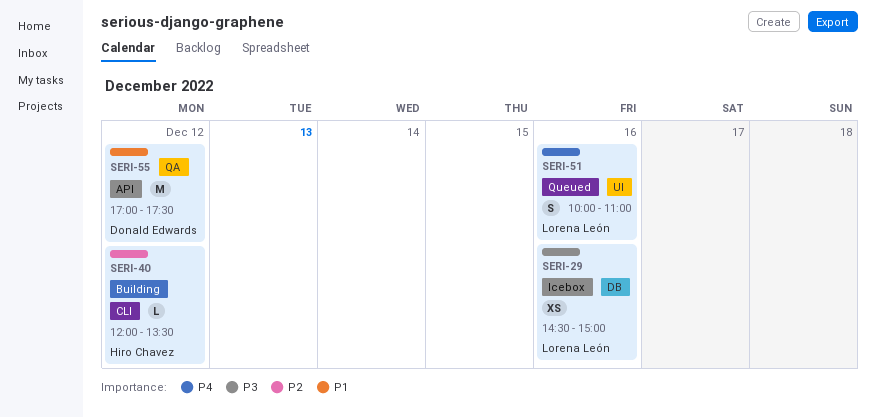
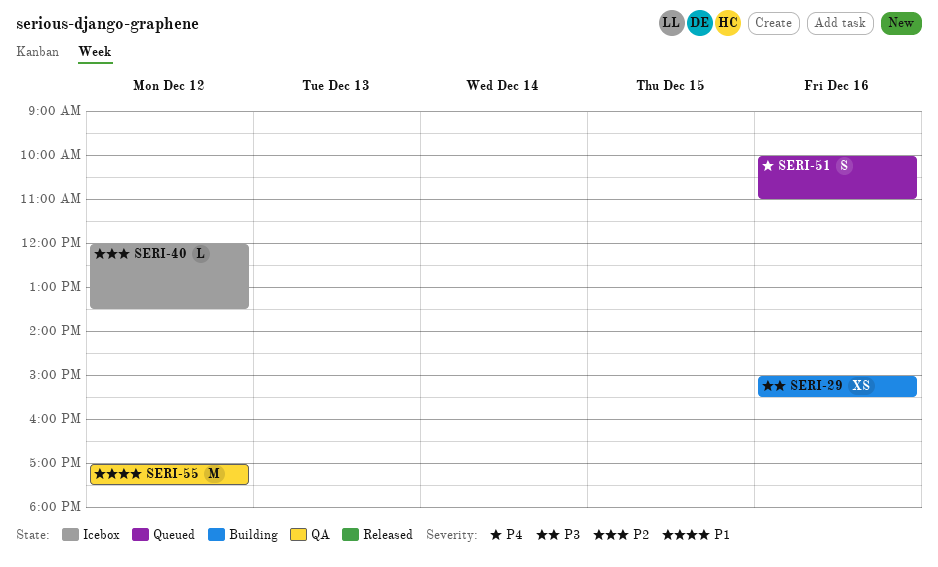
SERI-29, status: Icebox -> Building
SERI-29, begins: 14:30 -> 15:00
SERI-29, ends: 15:00 -> 15:30
SERI-40, status: Building -> Icebox

